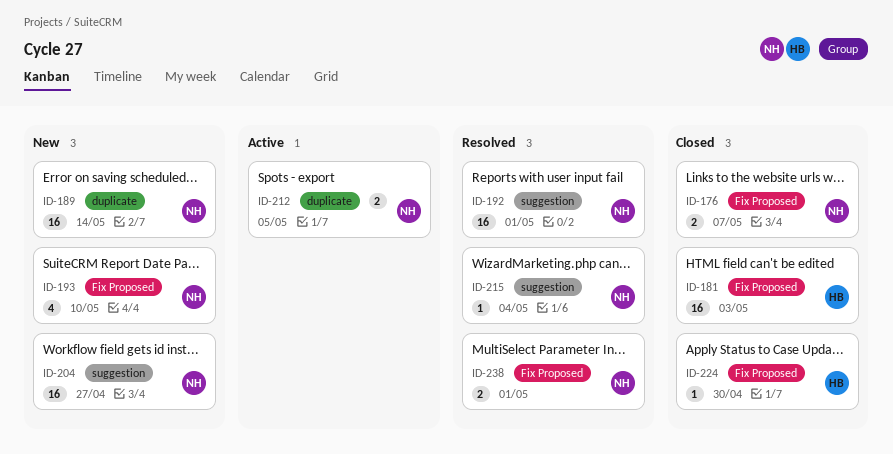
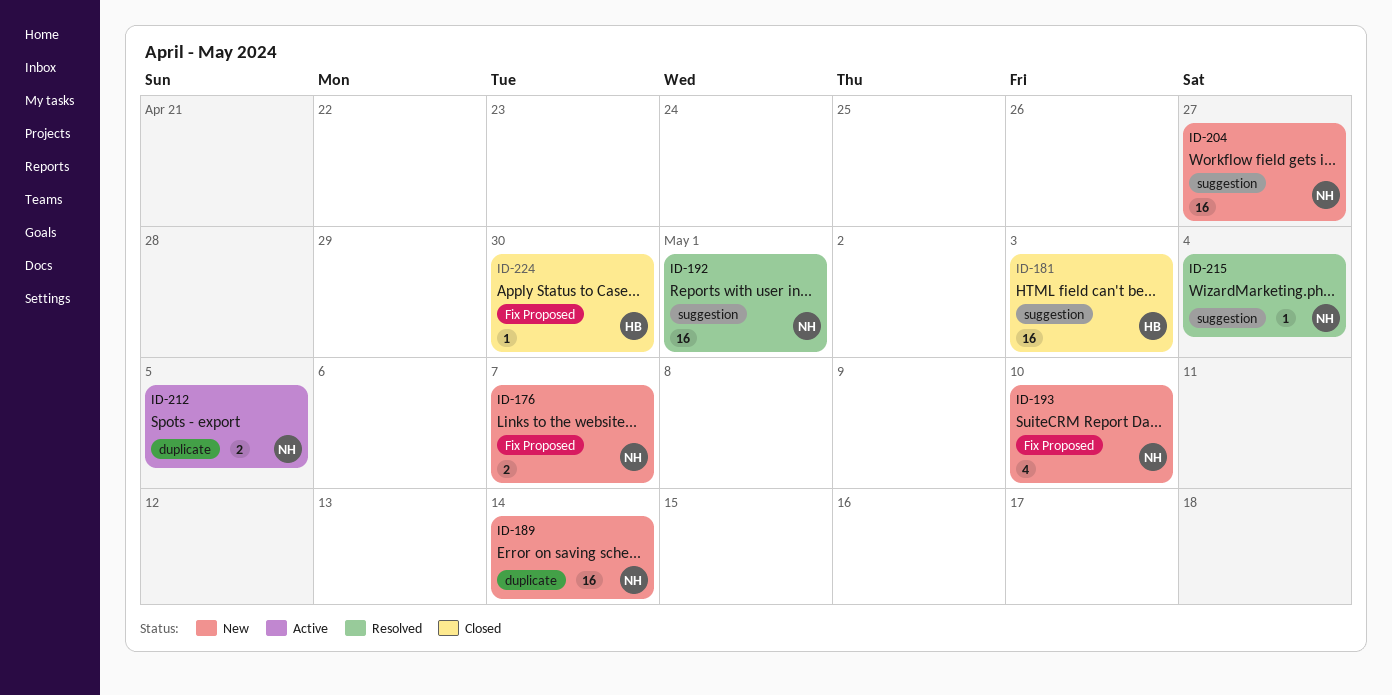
ID-176, status: Closed -> New
ID-181, label: Fix Proposed -> suggestion
ID-238: present -> none

